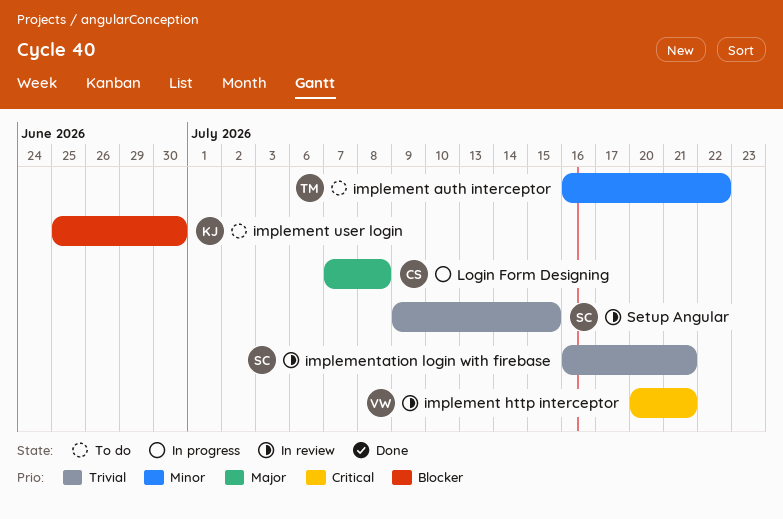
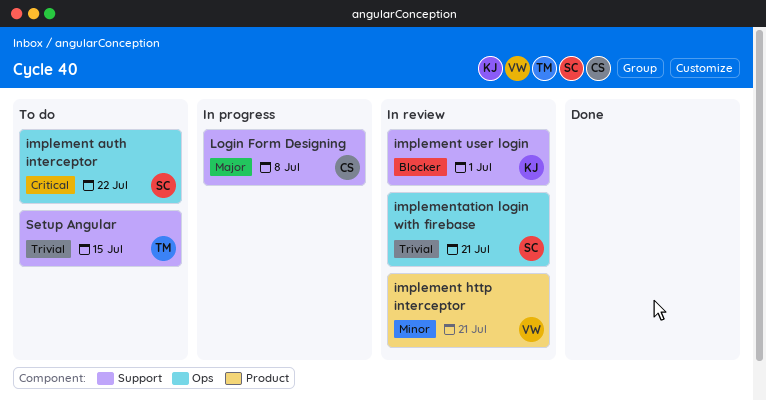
implement auth interceptor, owner: TM -> SC
implement auth interceptor, priority: Minor -> Critical
implement http interceptor, priority: Critical -> Minor
implement user login, status: To do -> In review
implement user login, due: Jun 30 -> Jul 1
Setup Angular, status: In review -> To do
Setup Angular, owner: SC -> TM

